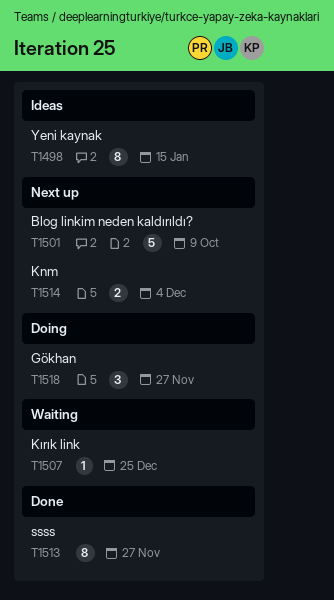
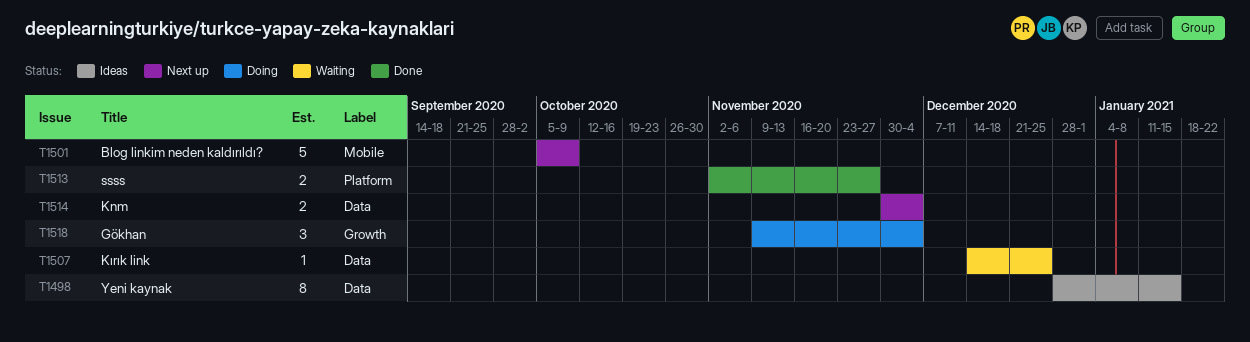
T1513, estimate: 8 -> 2
T1518, due: Nov 27 -> Dec 4

